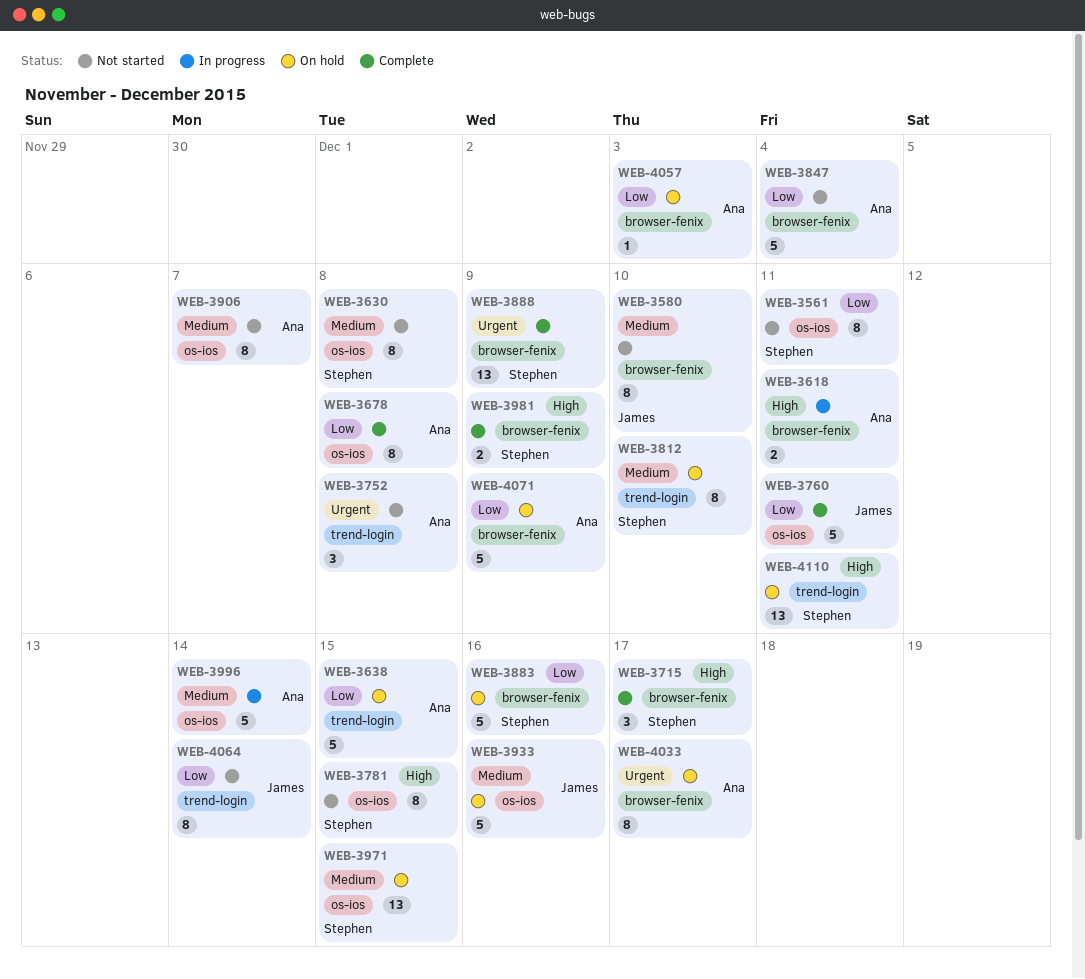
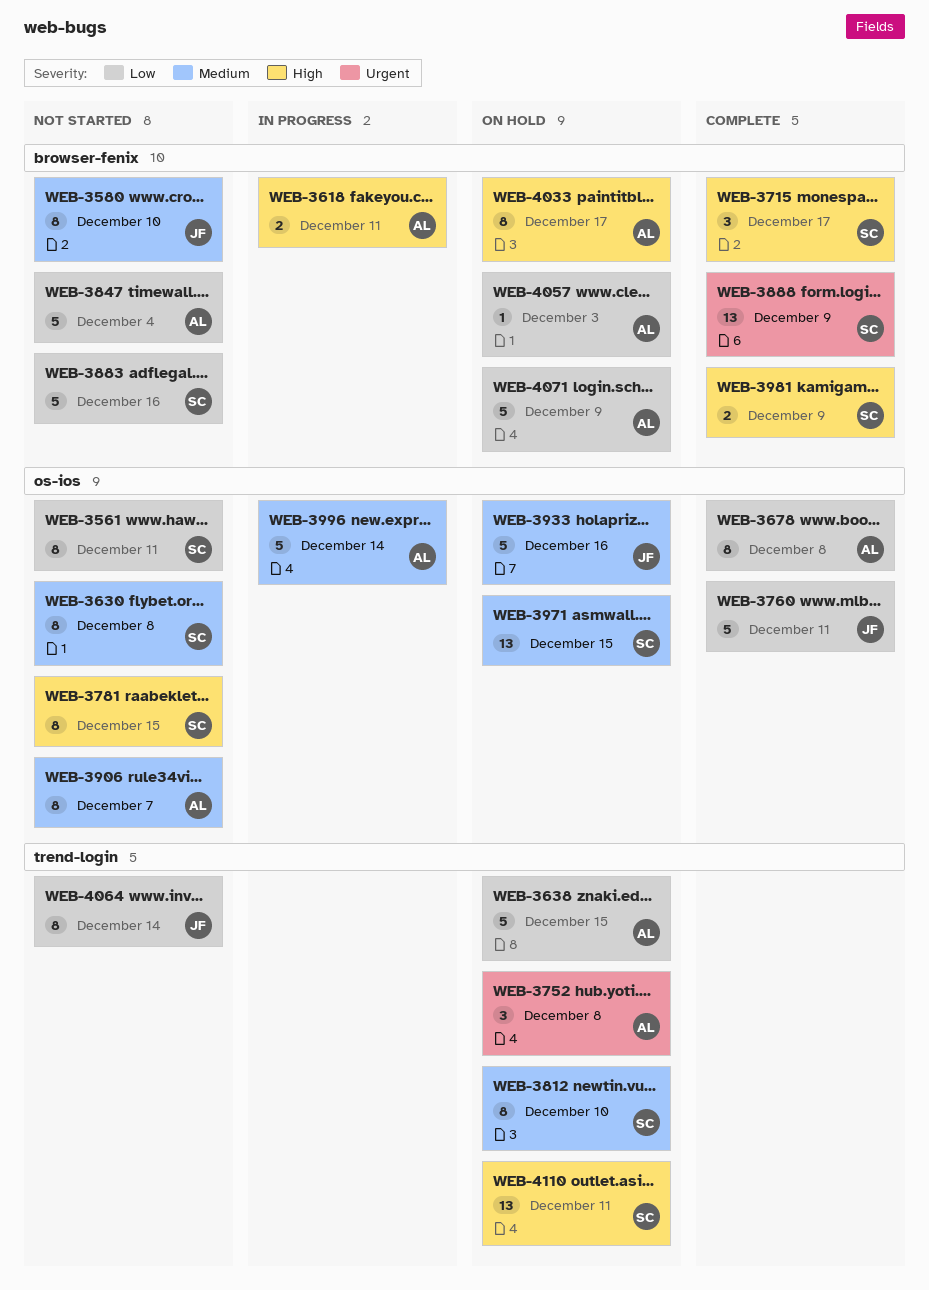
WEB-3752, status: Not started -> On hold
WEB-3883, status: On hold -> Not started
WEB-4033, priority: Urgent -> High

